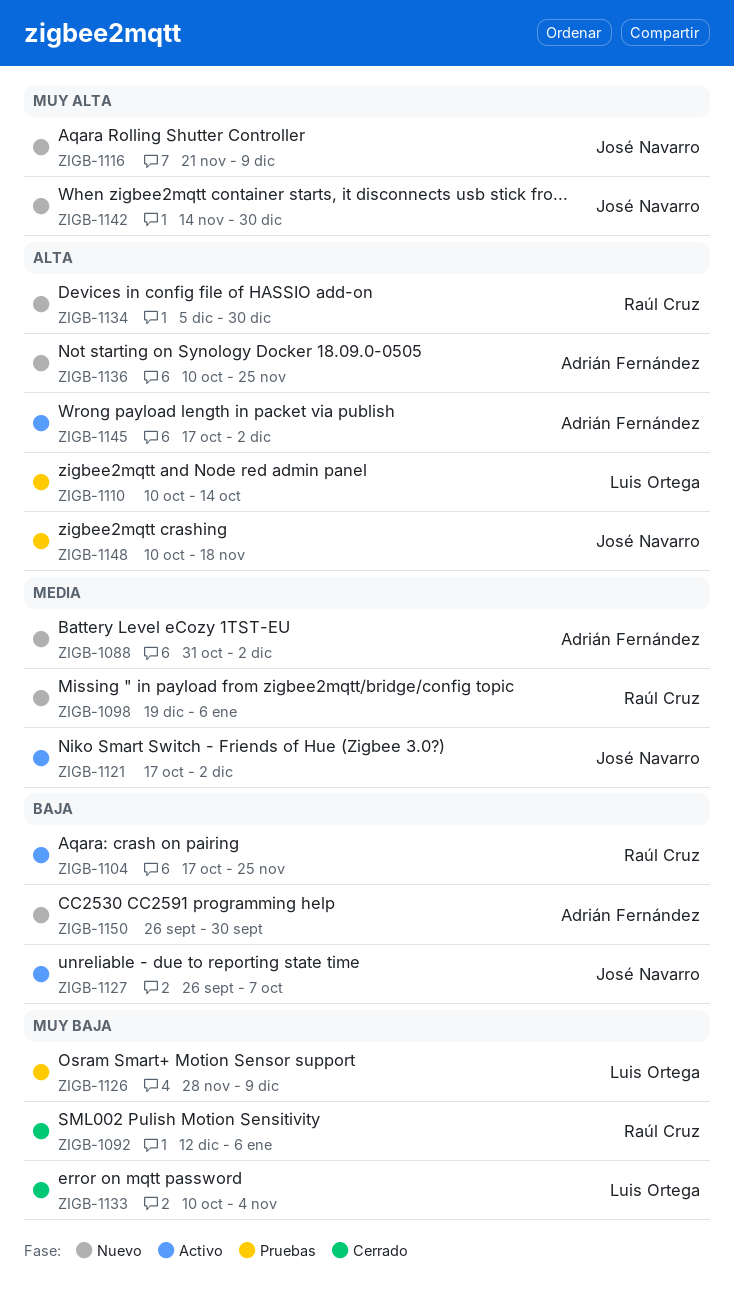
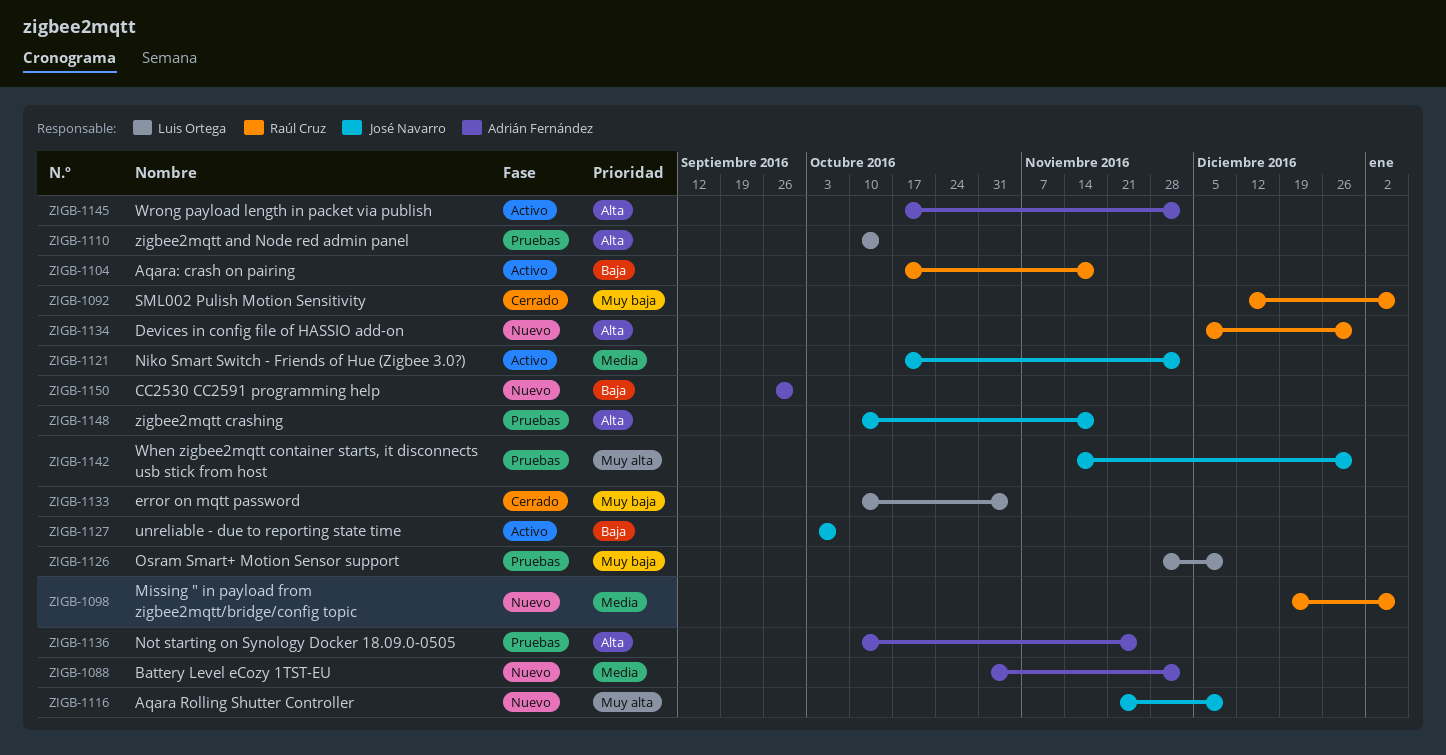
ZIGB-1104, due: Nov 25 -> Nov 18
ZIGB-1127, start: Sep 26 -> Oct 3
ZIGB-1136, status: Nuevo -> Pruebas
ZIGB-1142, status: Nuevo -> Pruebas

